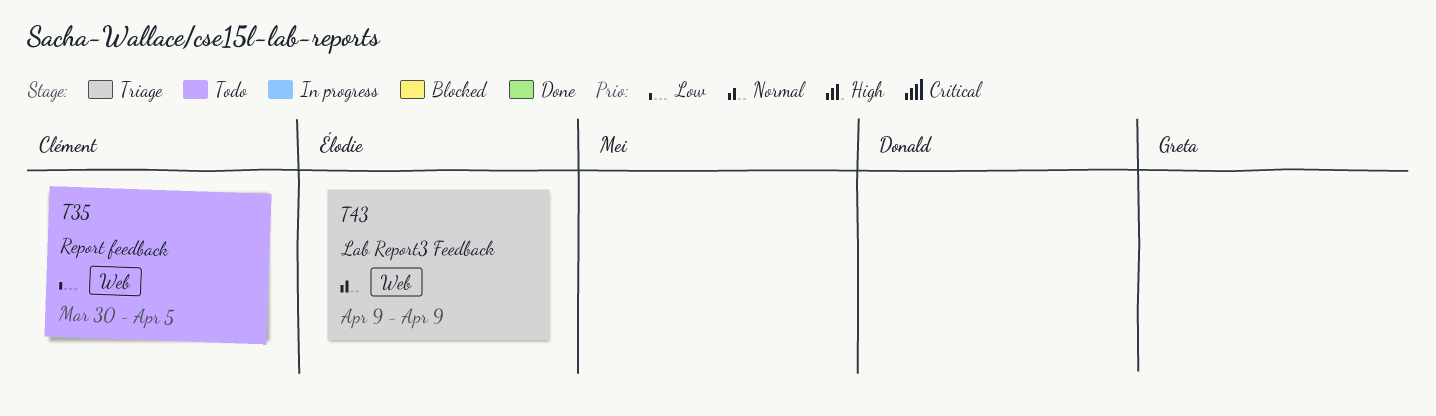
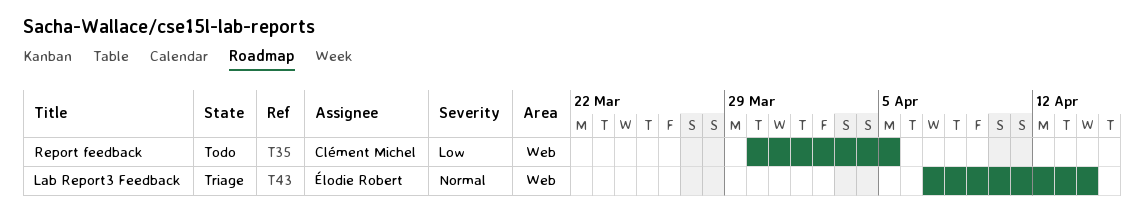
T43, start: Apr 9 -> Apr 7
T43, due: Apr 9 -> Apr 14

